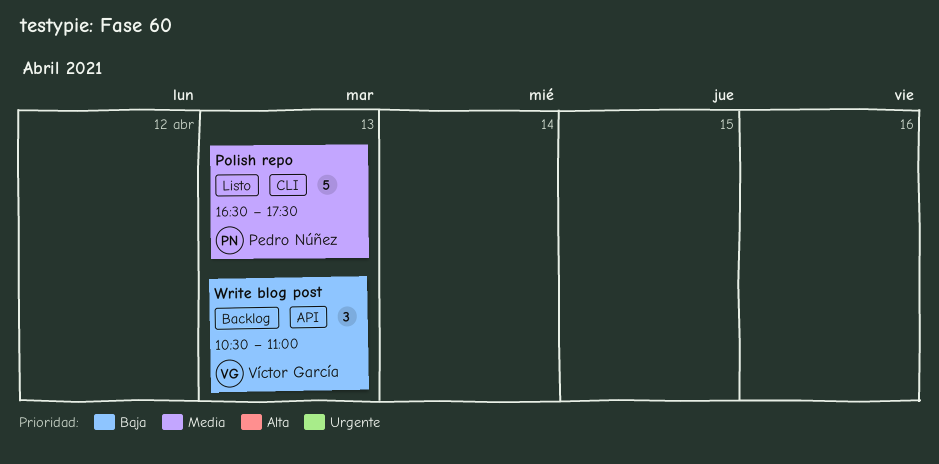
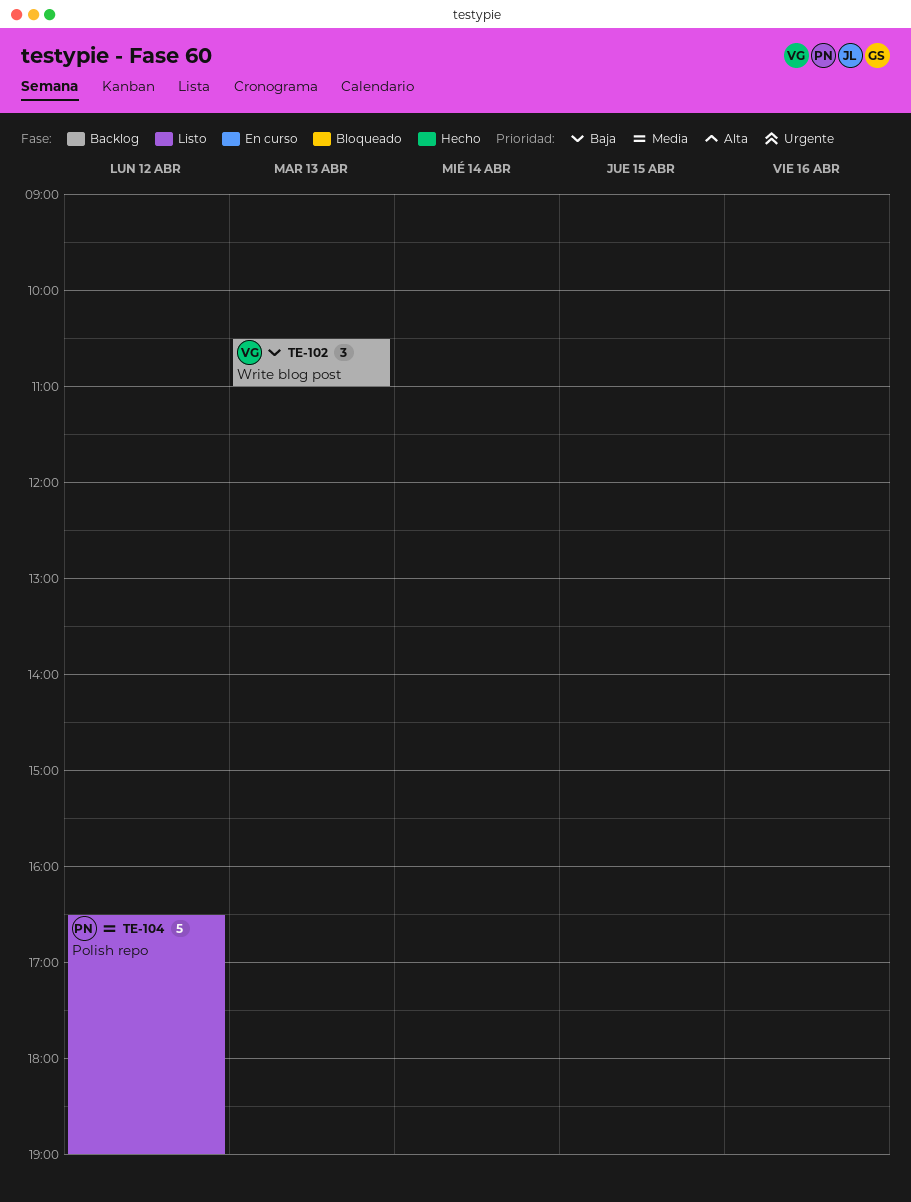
Polish repo, day: Apr 13 -> Apr 12
Polish repo, ends: 17:30 -> 19:00

